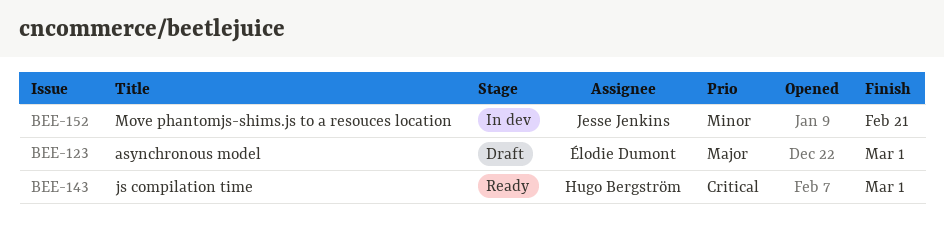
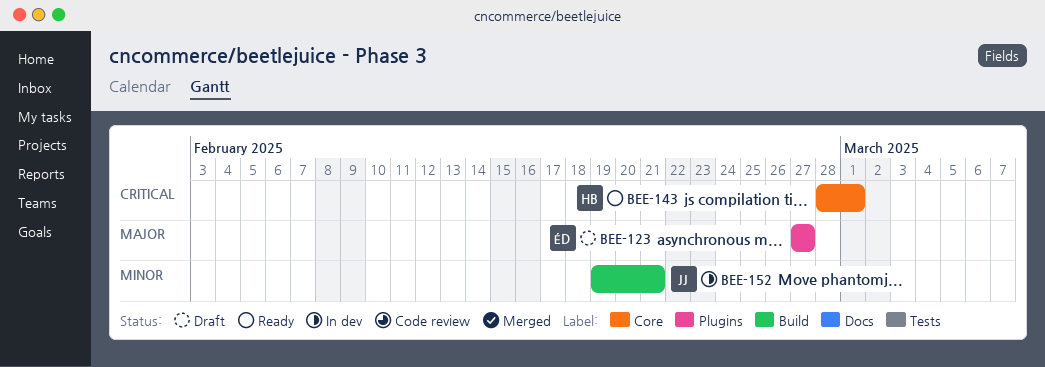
BEE-123, due: Mar 1 -> Feb 27

